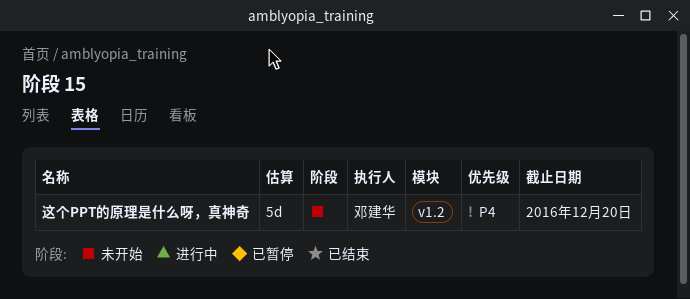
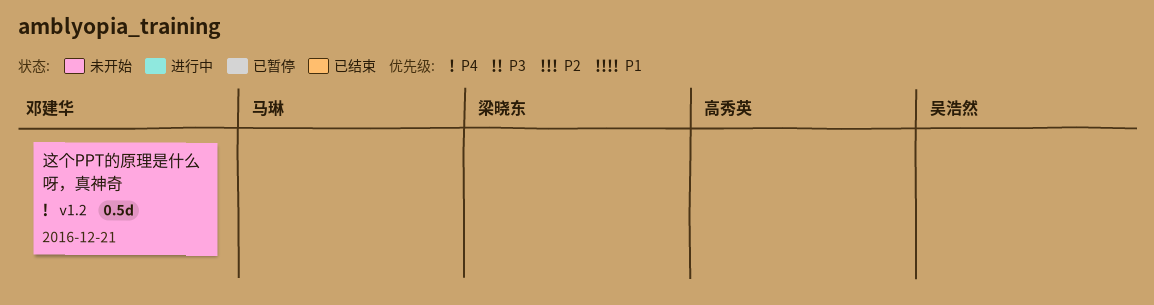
这个PPT的原理是什么呀，真神奇, estimate: 5d -> 0.5d
这个PPT的原理是什么呀，真神奇, due: Dec 20 -> Dec 21

